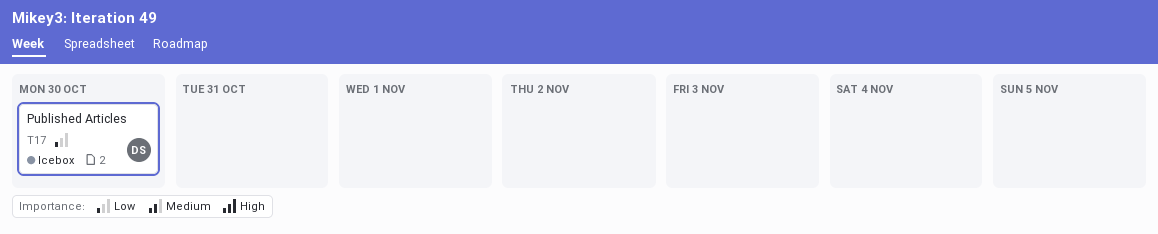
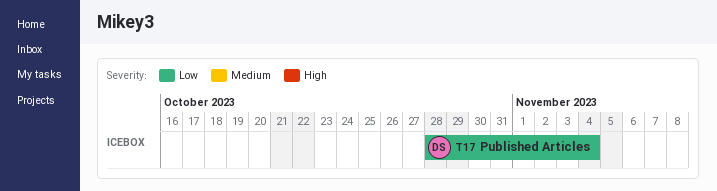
T17, due: Oct 30 -> Nov 4

